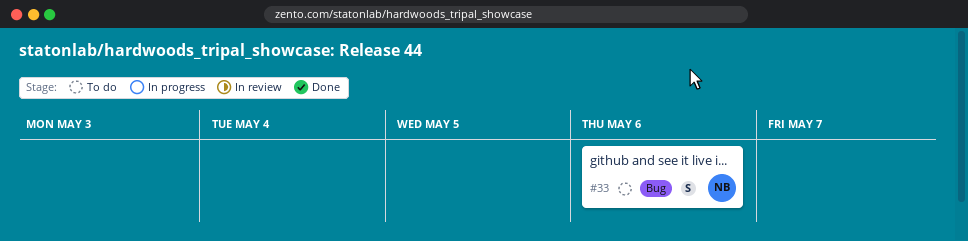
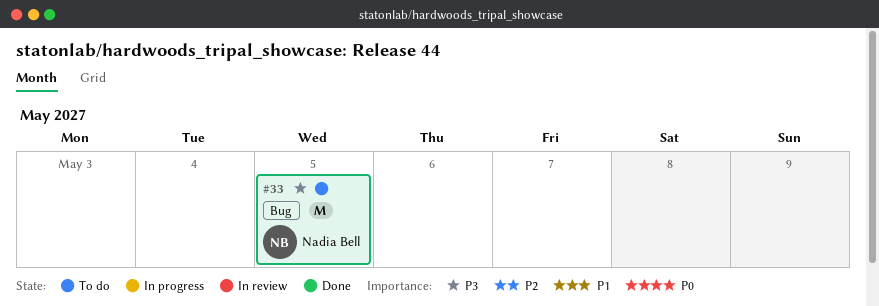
#33, estimate: S -> M
#33, due: May 6 -> May 5

